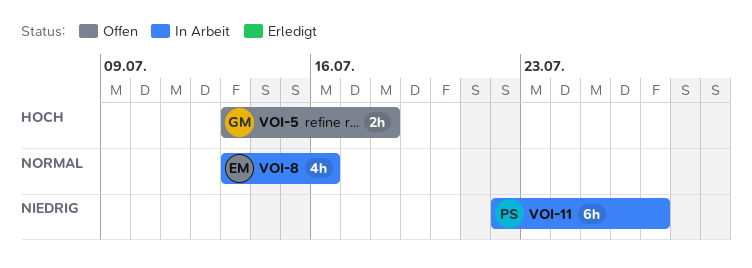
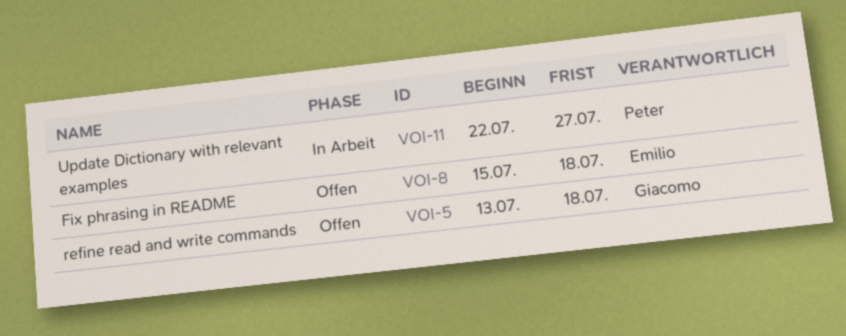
VOI-8, status: In Arbeit -> Offen
VOI-8, start: Jul 13 -> Jul 15
VOI-8, due: Jul 16 -> Jul 18

